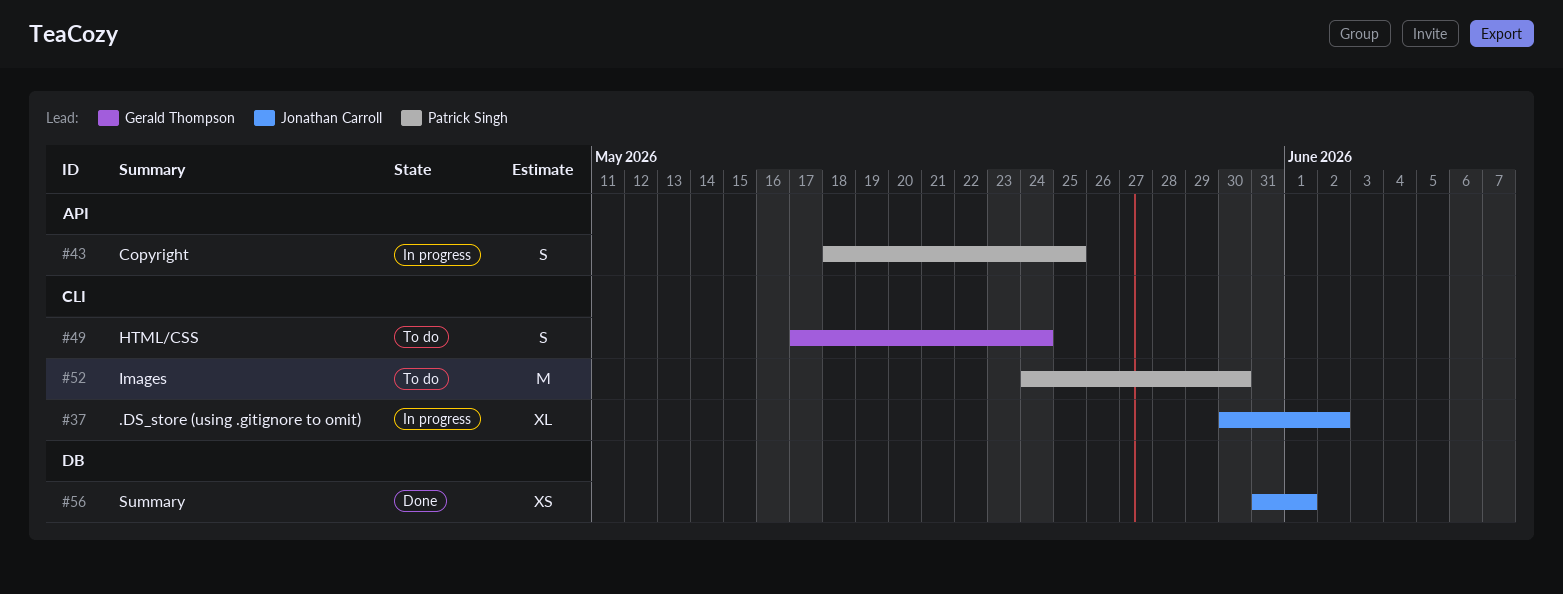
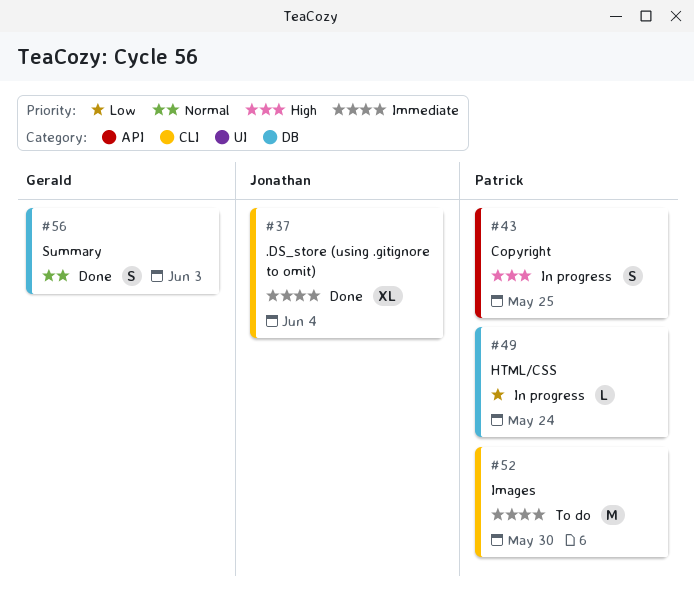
#37, status: In progress -> Done
#37, due: Jun 2 -> Jun 4
#49, status: To do -> In progress
#49, owner: Gerald Thompson -> Patrick Singh
#49, label: CLI -> DB
#49, estimate: S -> L
#56, owner: Jonathan Carroll -> Gerald Thompson
#56, estimate: XS -> S
#56, due: Jun 1 -> Jun 3

